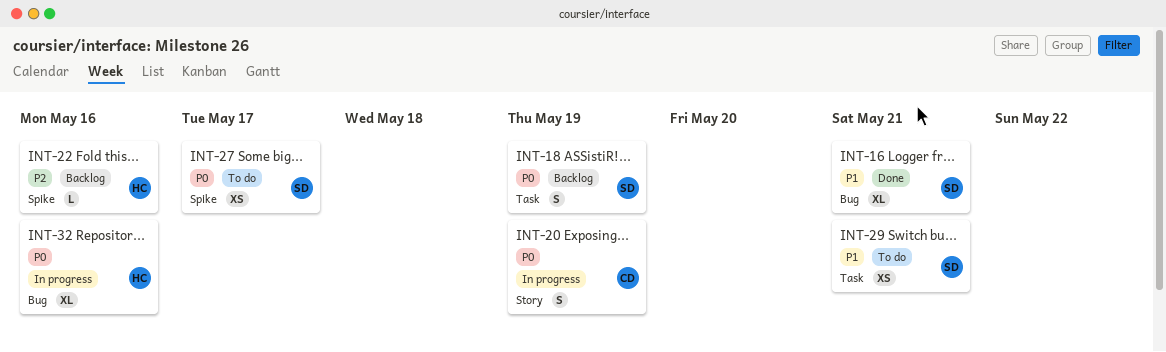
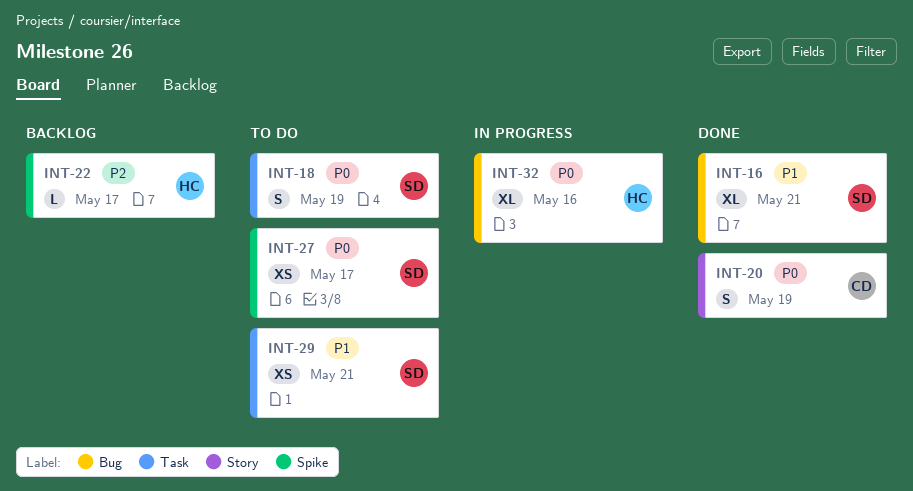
INT-18, status: Backlog -> To do
INT-20, status: In progress -> Done
INT-22, due: May 16 -> May 17

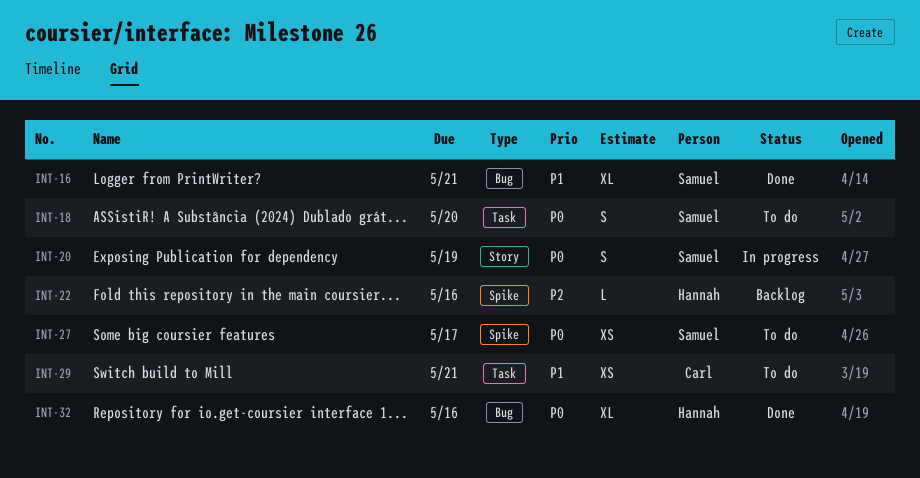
INT-18, due: May 19 -> May 20
INT-20, status: Done -> In progress
INT-20, owner: Carl -> Samuel
INT-22, due: May 17 -> May 16
INT-29, owner: Samuel -> Carl
INT-32, status: In progress -> Done

